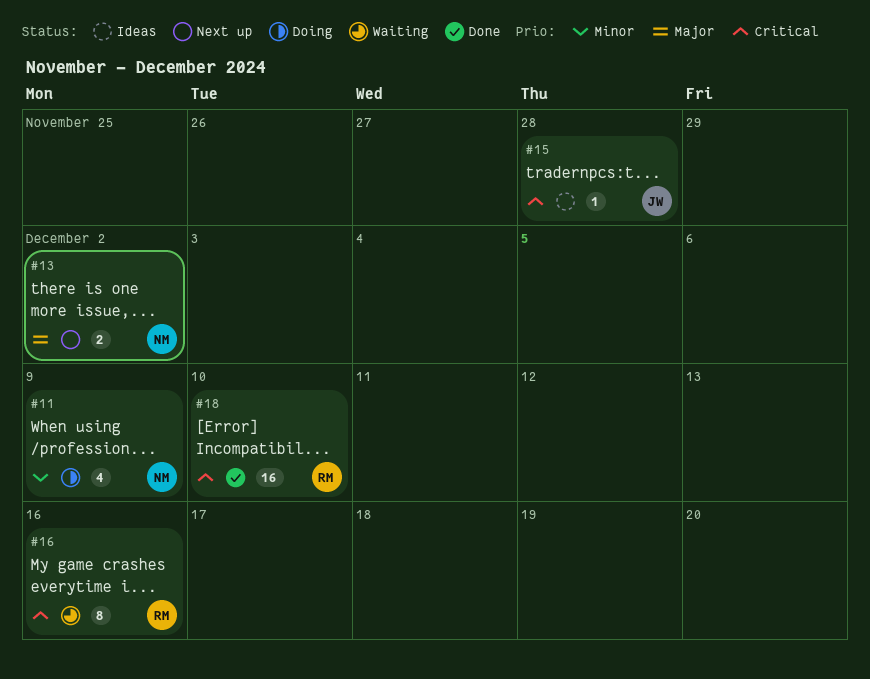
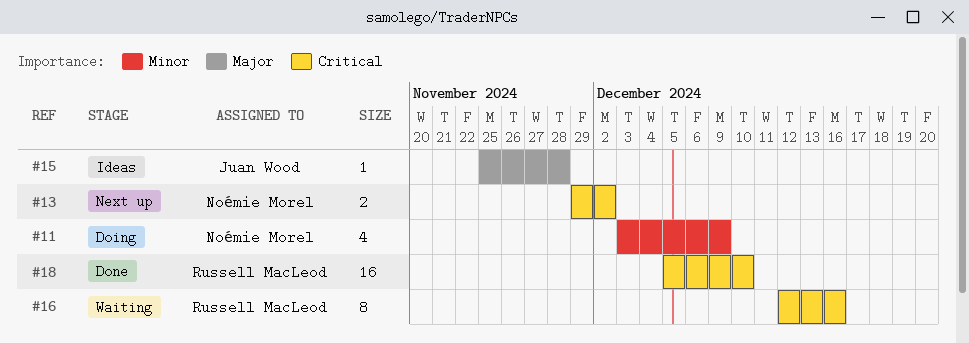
#13, priority: Major -> Critical
#15, priority: Critical -> Major

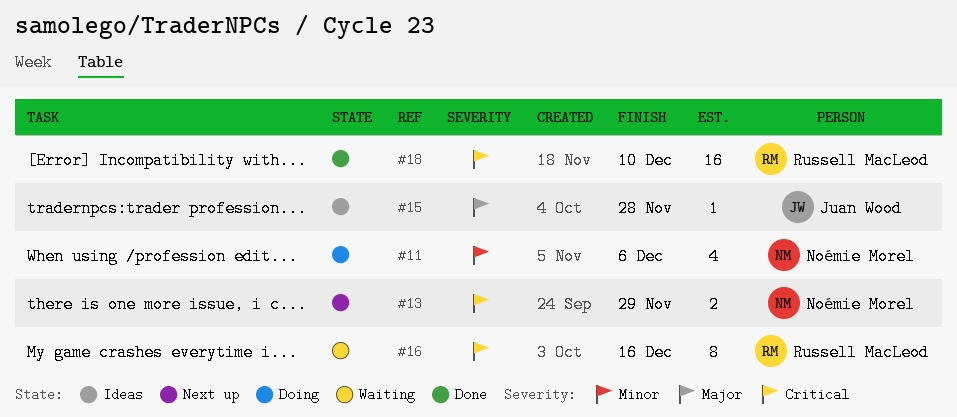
#11, due: Dec 9 -> Dec 6
#13, due: Dec 2 -> Nov 29

